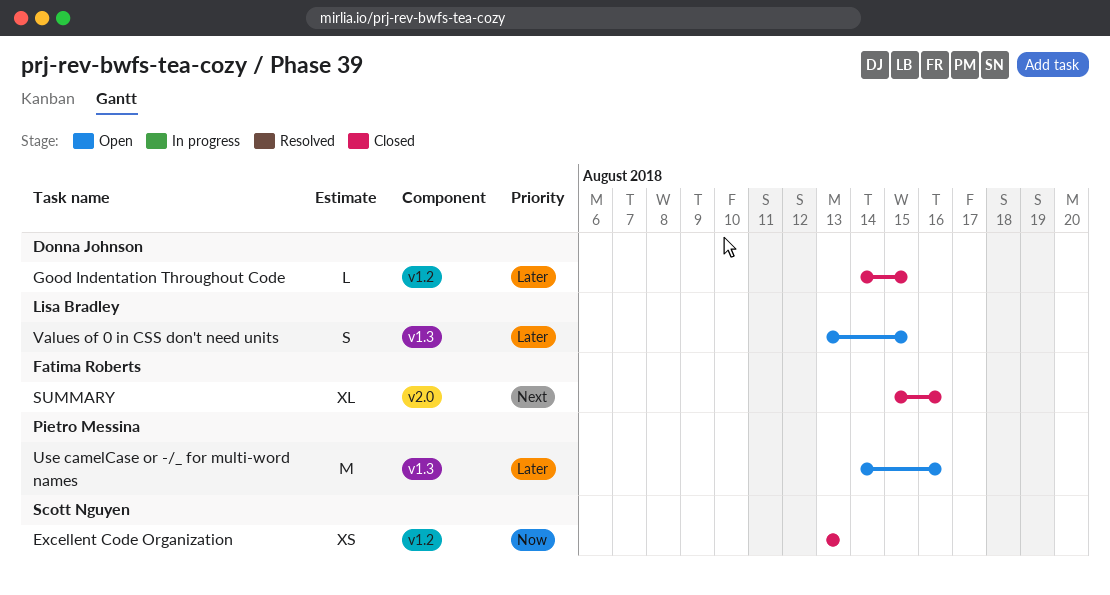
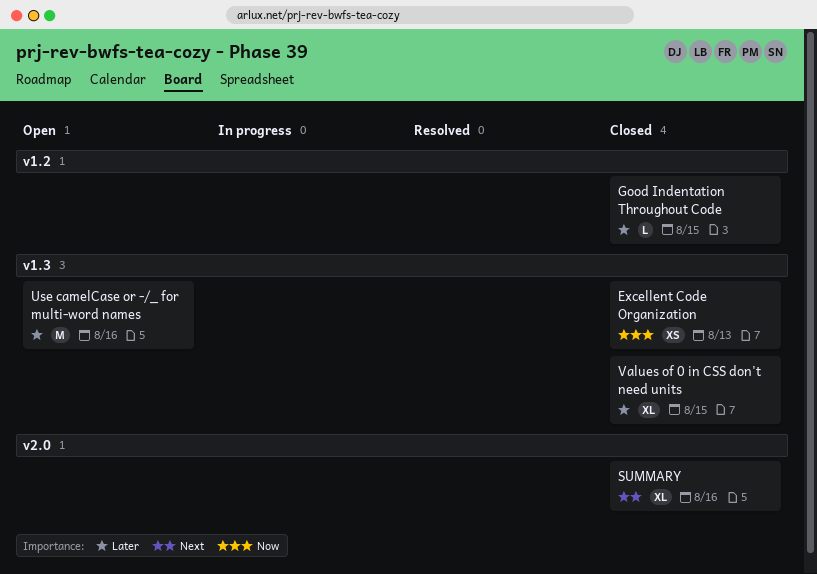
Excellent Code Organization, label: v1.2 -> v1.3
Values of 0 in CSS don't need units, status: Open -> Closed
Values of 0 in CSS don't need units, estimate: S -> XL

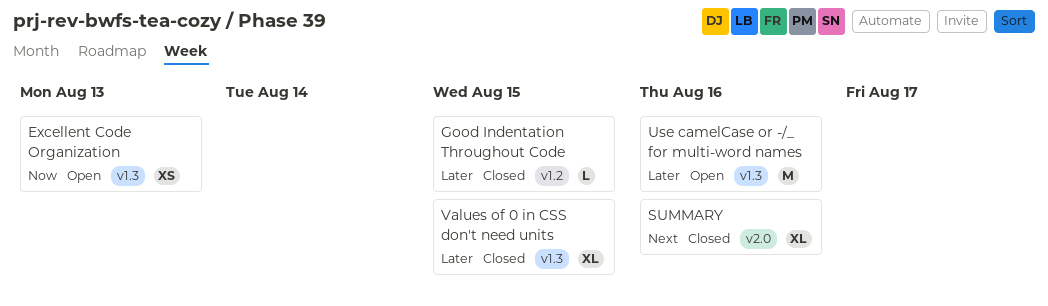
Excellent Code Organization, status: Closed -> Open

